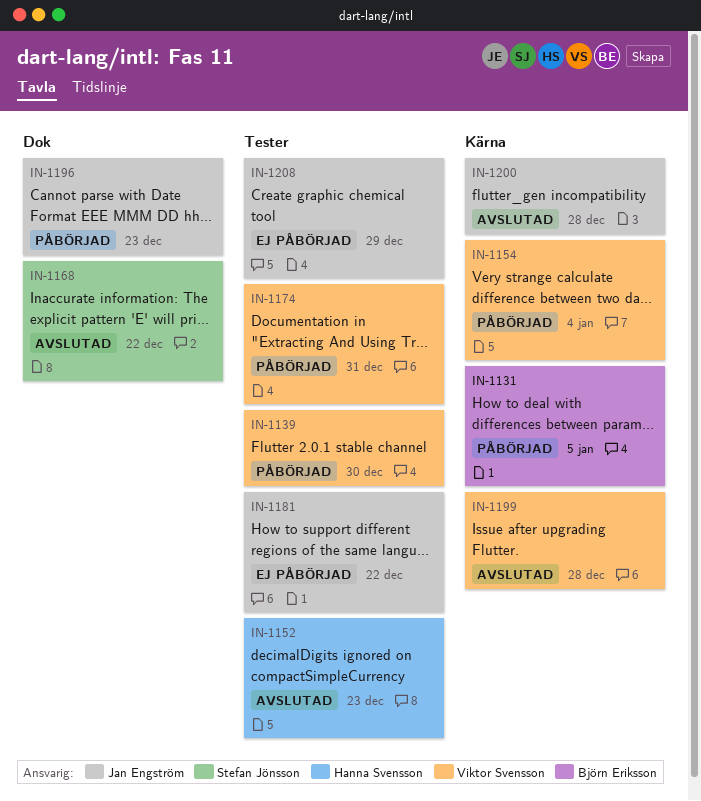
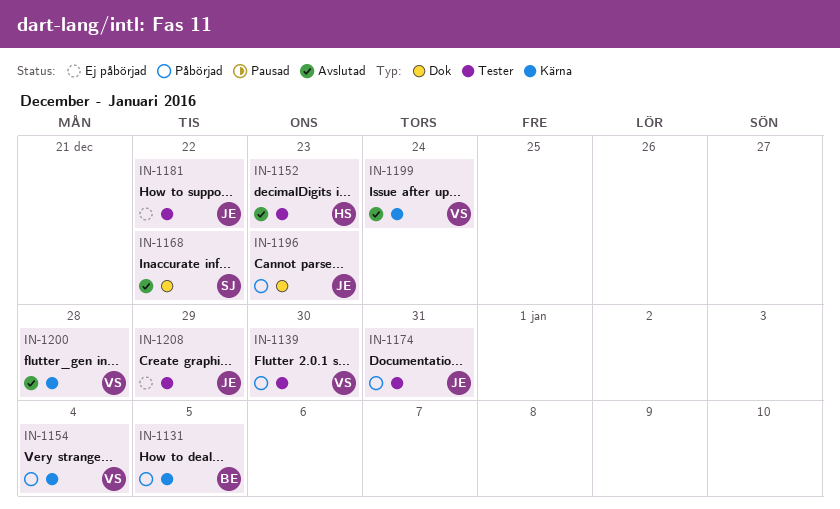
IN-1174, owner: Viktor Svensson -> Jan Engström
IN-1199, due: Dec 28 -> Dec 24
IN-1200, owner: Jan Engström -> Viktor Svensson

